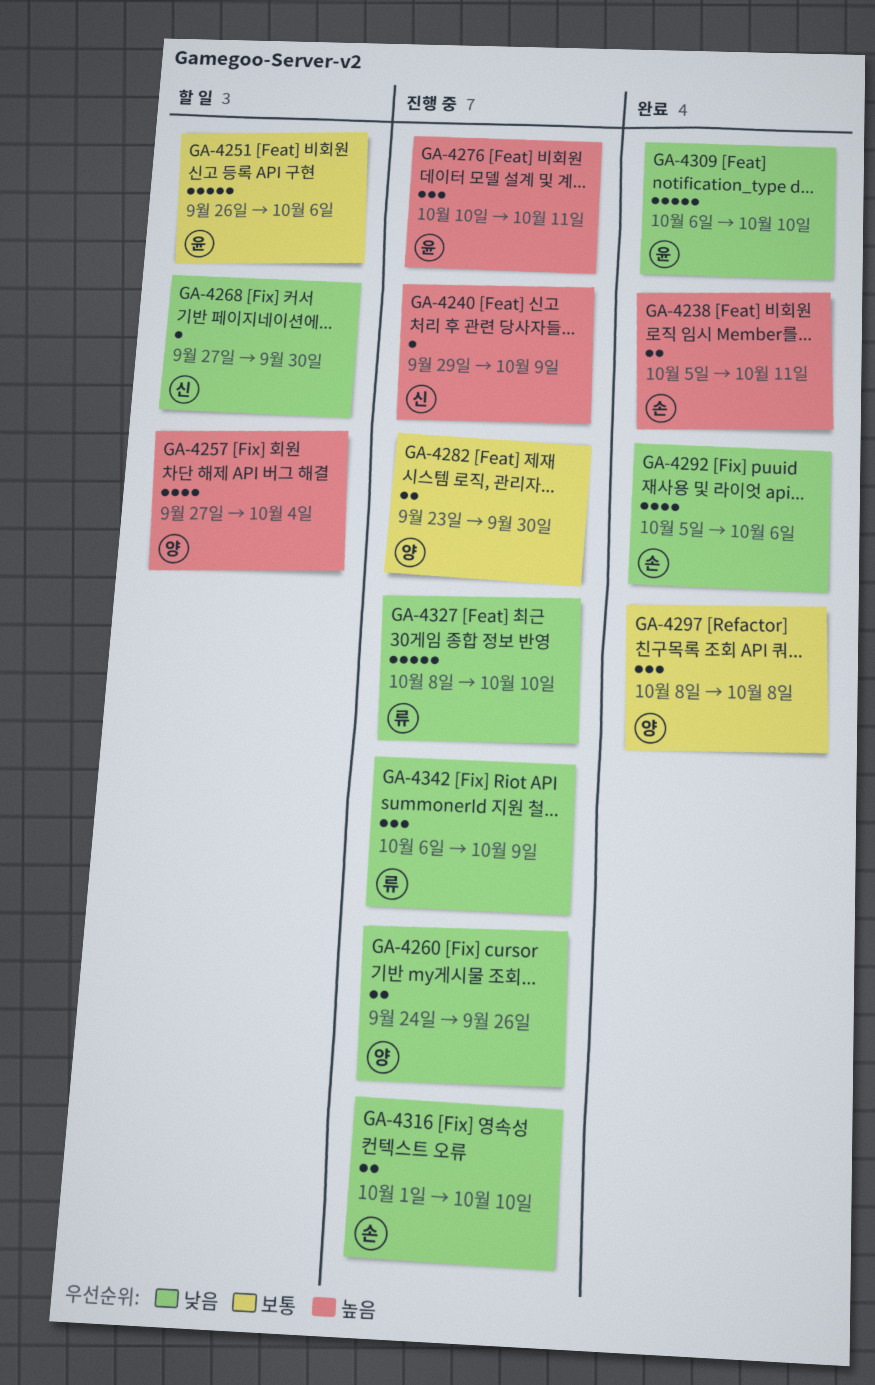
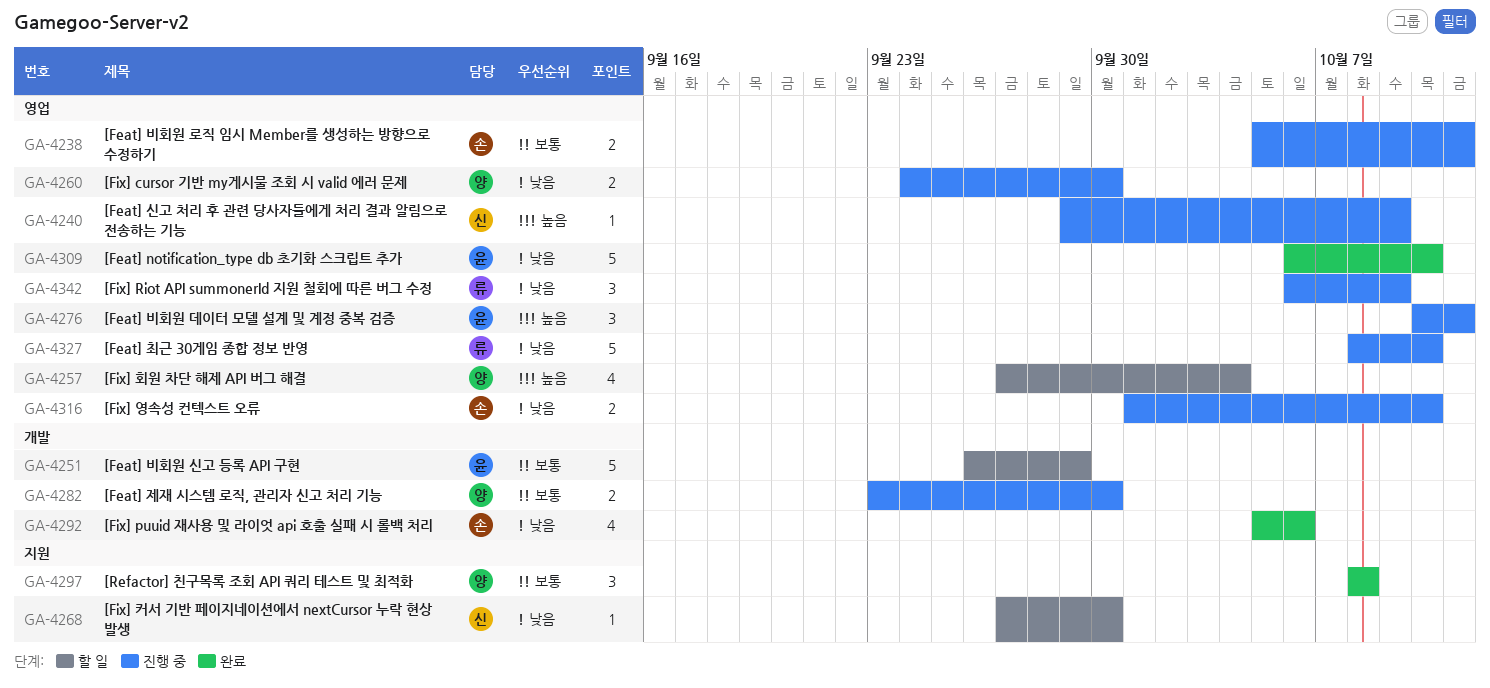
GA-4238, status: 완료 -> 진행 중
GA-4238, priority: 높음 -> 보통
GA-4251, due: Oct 6 -> Sep 29
GA-4260, due: Sep 26 -> Sep 30

